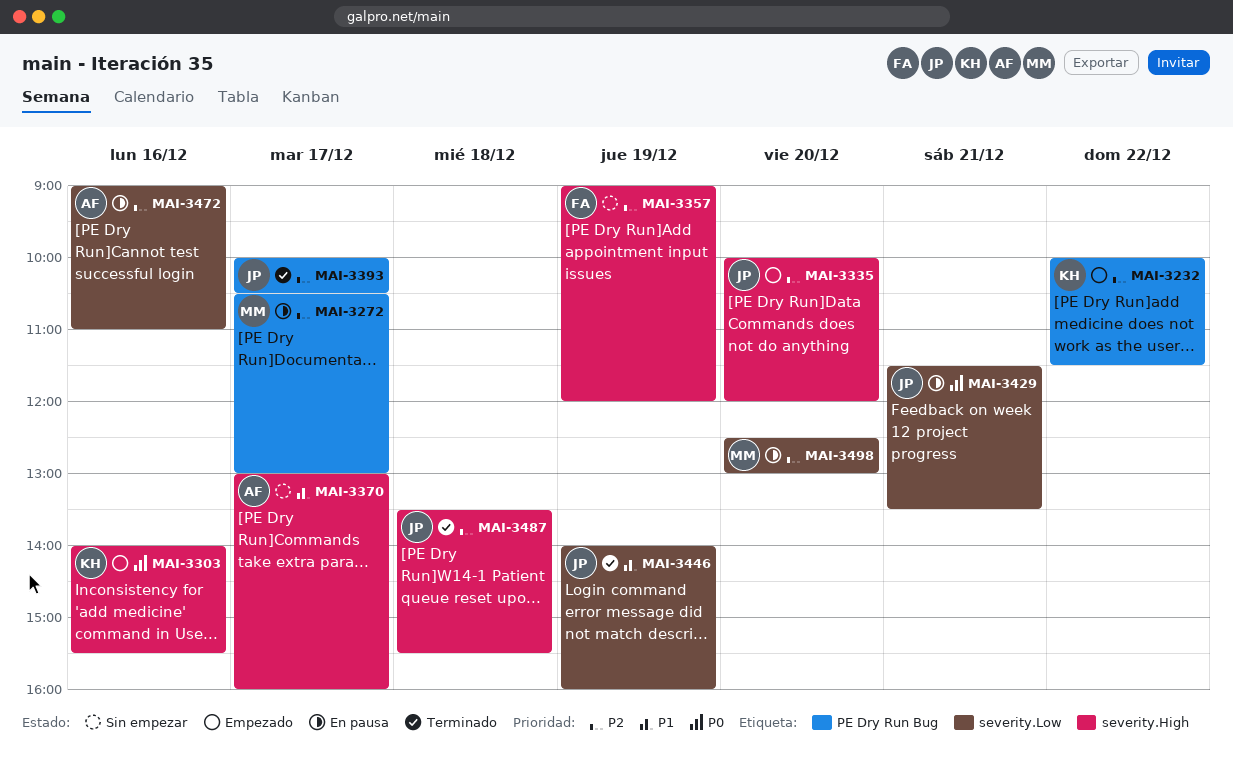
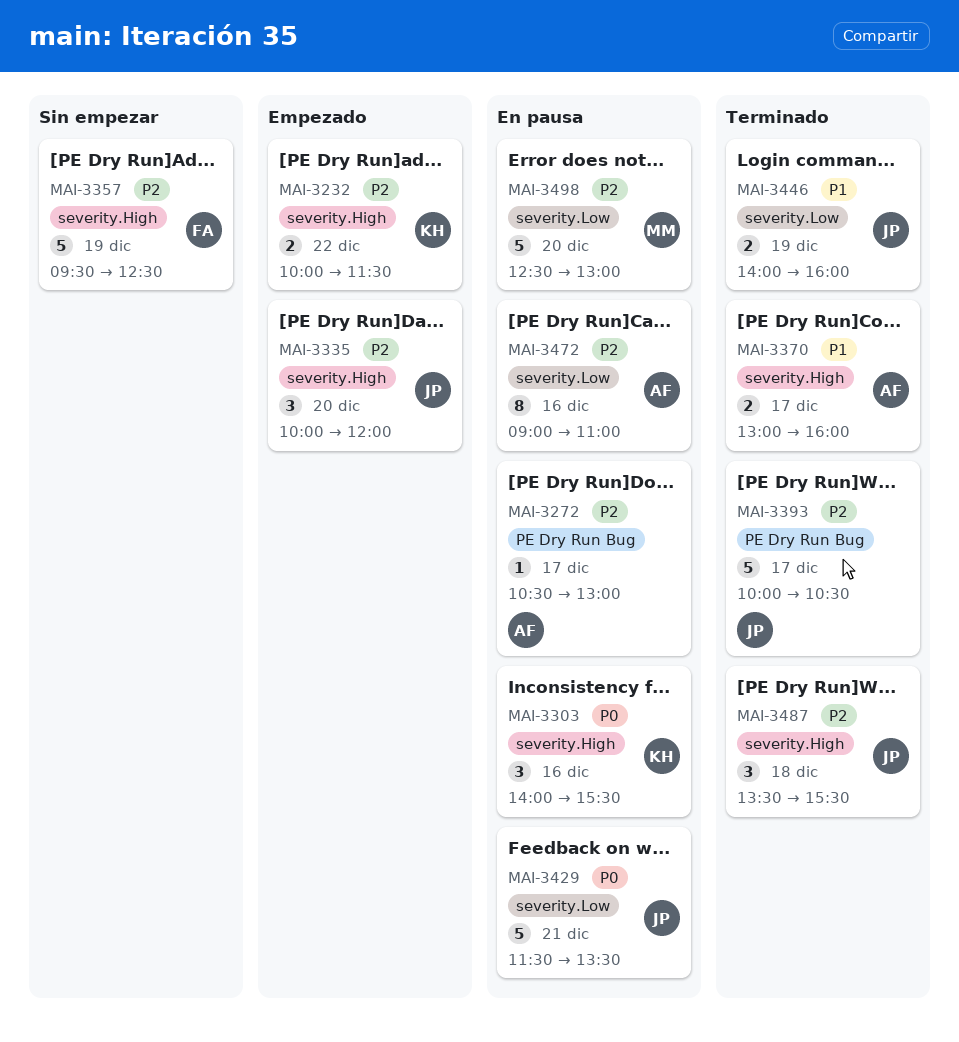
MAI-3232, label: PE Dry Run Bug -> severity.High
MAI-3272, owner: MM -> AF
MAI-3303, status: Empezado -> En pausa
MAI-3357, begins: 09:00 -> 09:30
MAI-3357, ends: 12:00 -> 12:30
MAI-3370, status: Sin empezar -> Terminado

